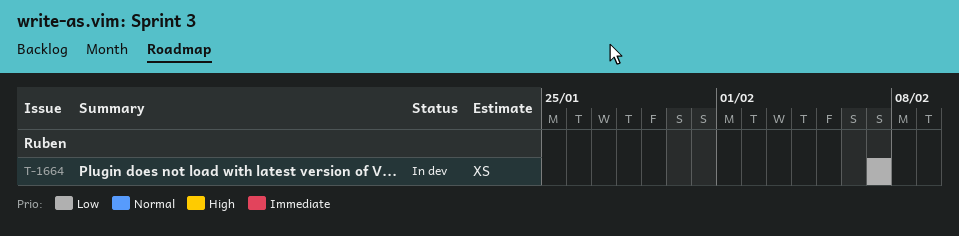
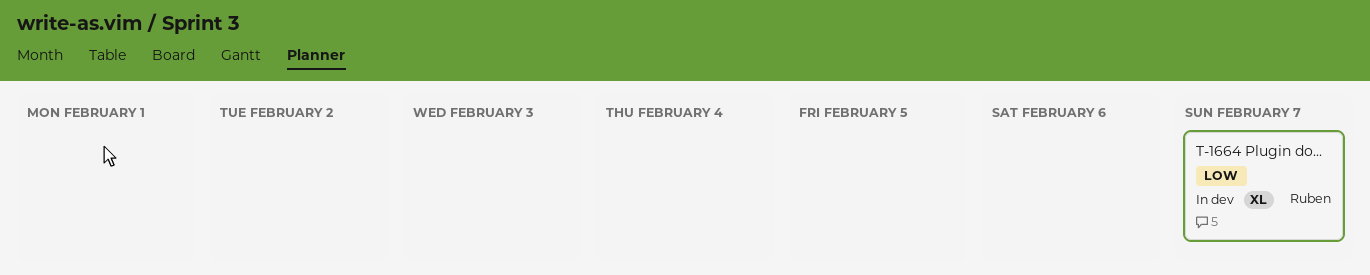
T-1664, estimate: XS -> XL

